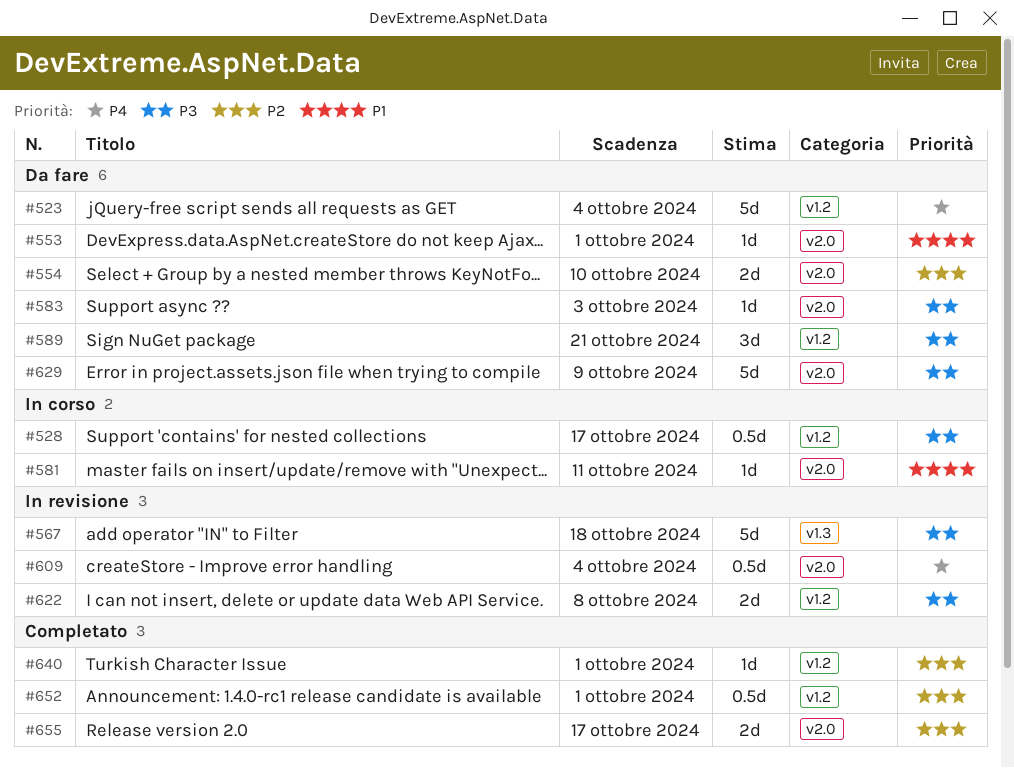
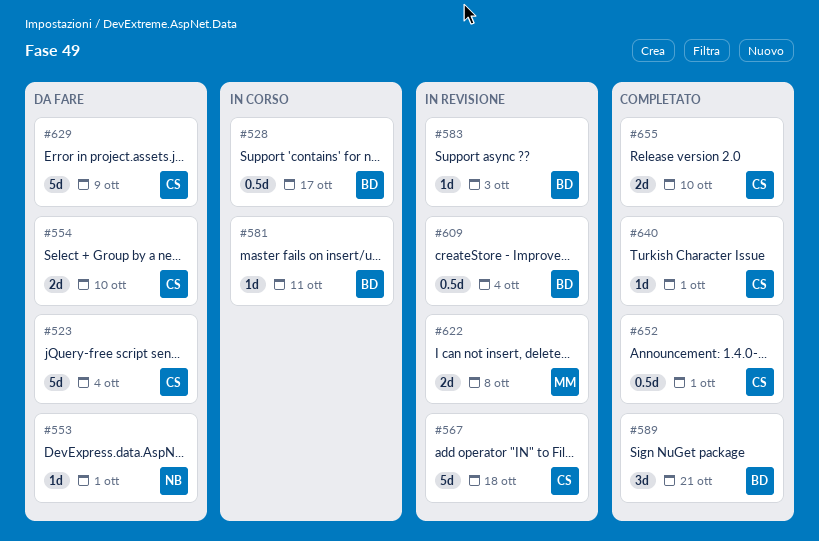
#583, status: Da fare -> In revisione
#589, status: Da fare -> Completato
#655, due: Oct 17 -> Oct 10

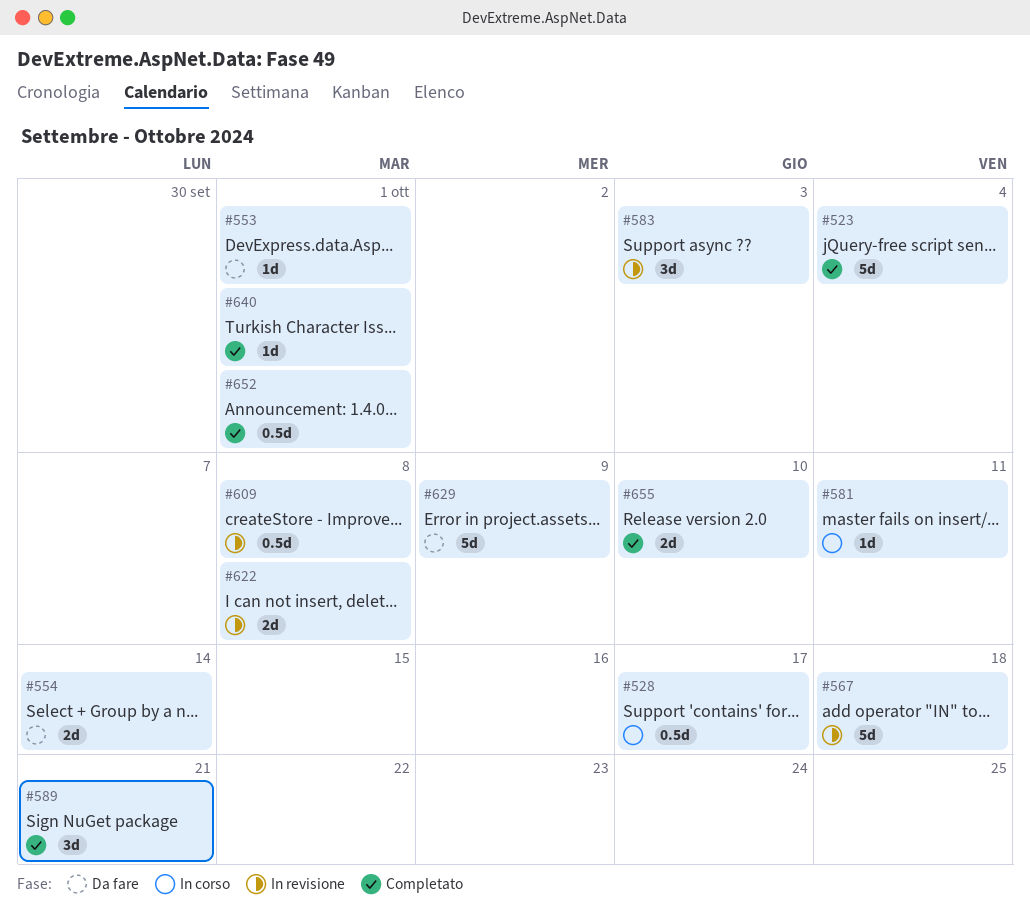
#523, status: Da fare -> Completato
#554, due: Oct 10 -> Oct 14
#583, estimate: 1d -> 3d
#609, due: Oct 4 -> Oct 8

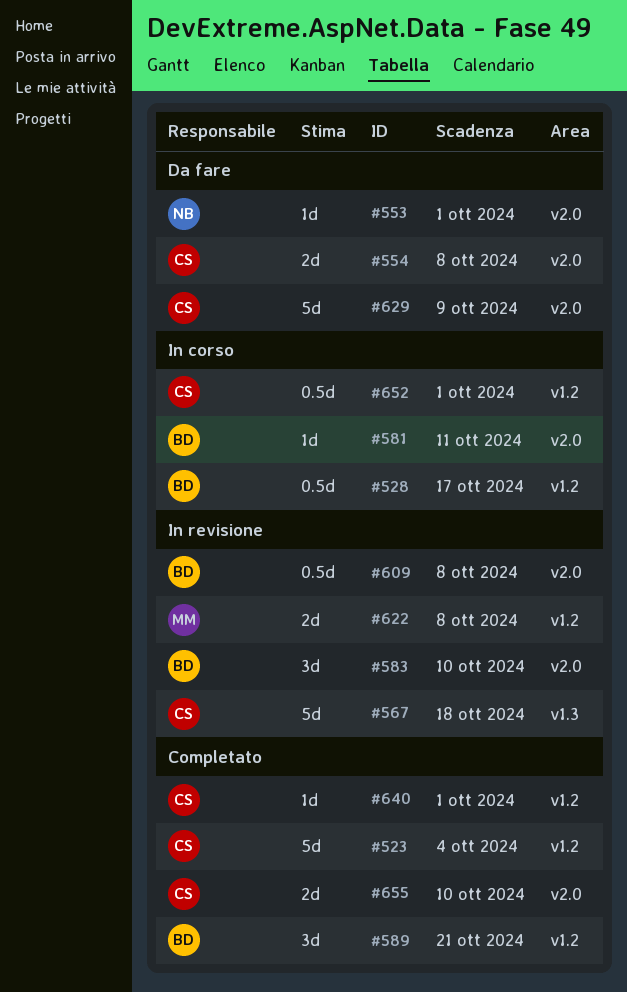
#554, due: Oct 14 -> Oct 8
#583, due: Oct 3 -> Oct 10
#652, status: Completato -> In corso

